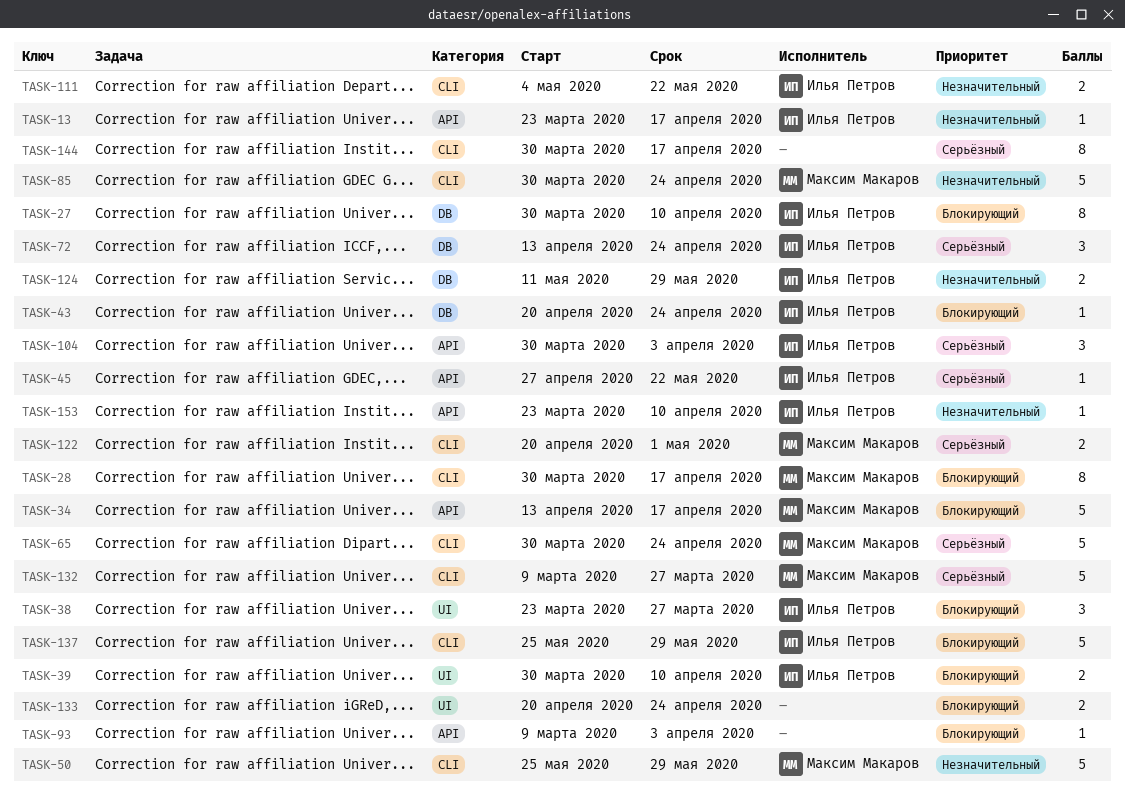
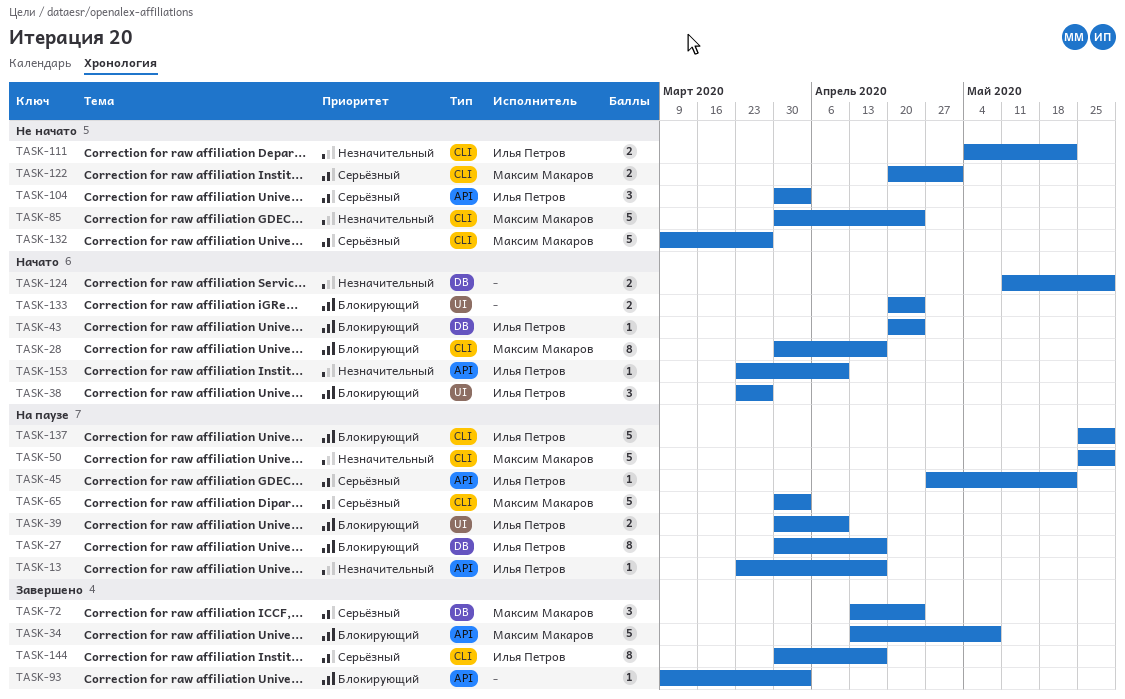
TASK-27, due: Apr 10 -> Apr 17
TASK-34, due: Apr 17 -> May 8
TASK-65, due: Apr 24 -> Apr 3
TASK-72, owner: Илья Петров -> Максим Макаров
TASK-124, owner: Илья Петров -> none
TASK-144, owner: none -> Илья Петров

